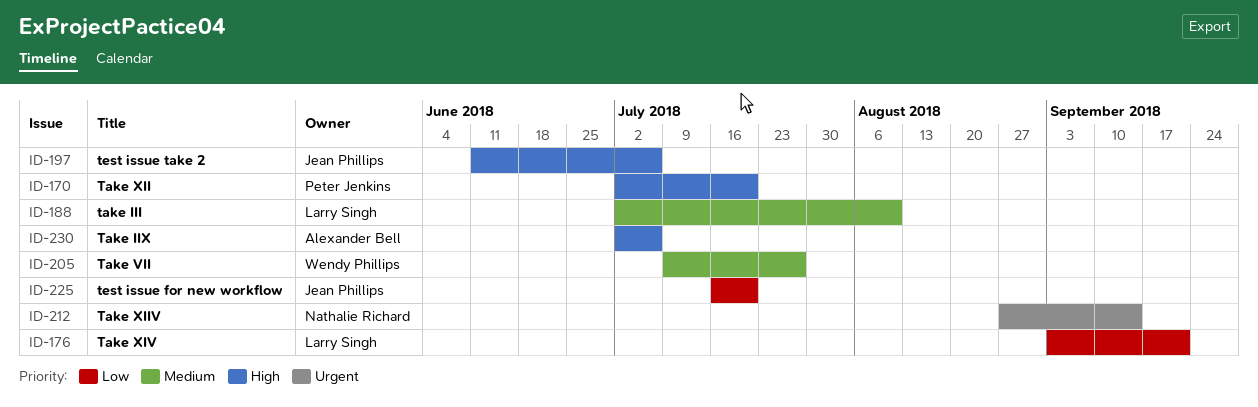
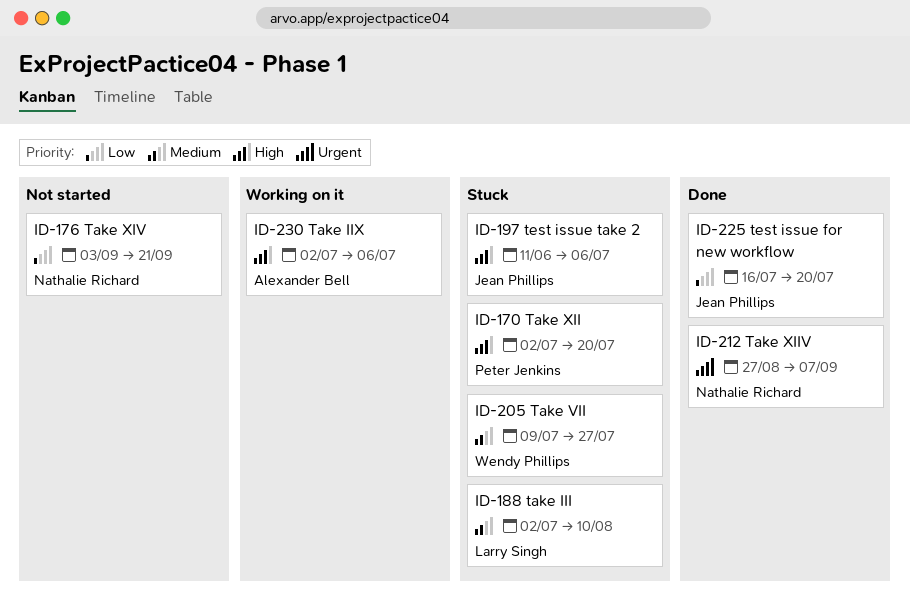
ID-176, owner: Larry Singh -> Nathalie Richard
ID-212, due: Sep 14 -> Sep 7

